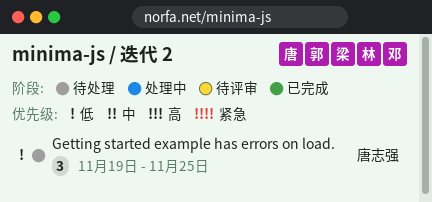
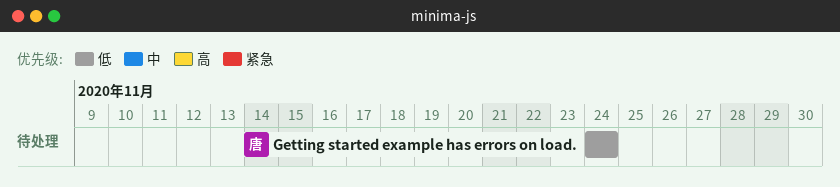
Getting started example has errors on load., start: Nov 19 -> Nov 24
Getting started example has errors on load., due: Nov 25 -> Nov 24

